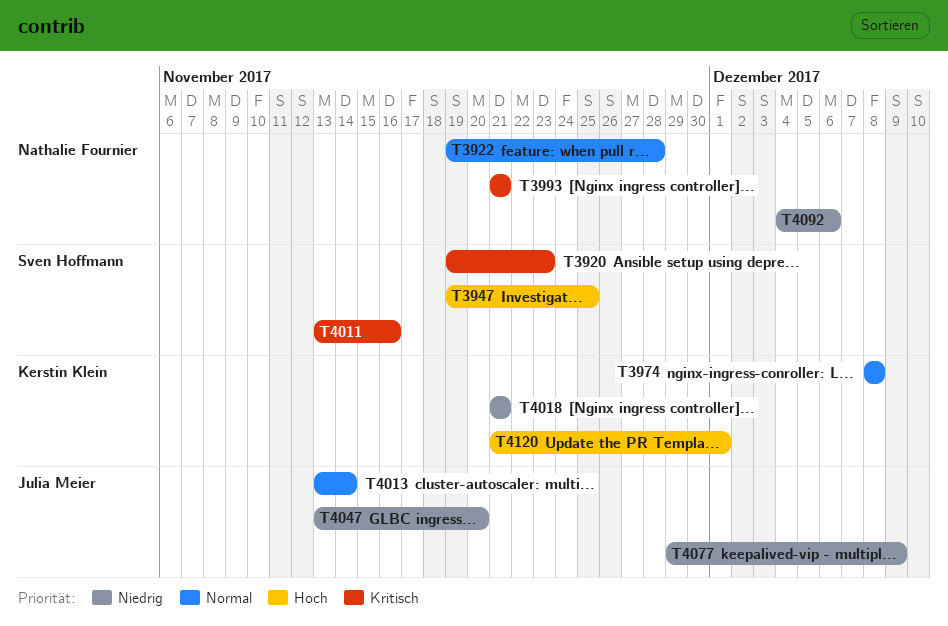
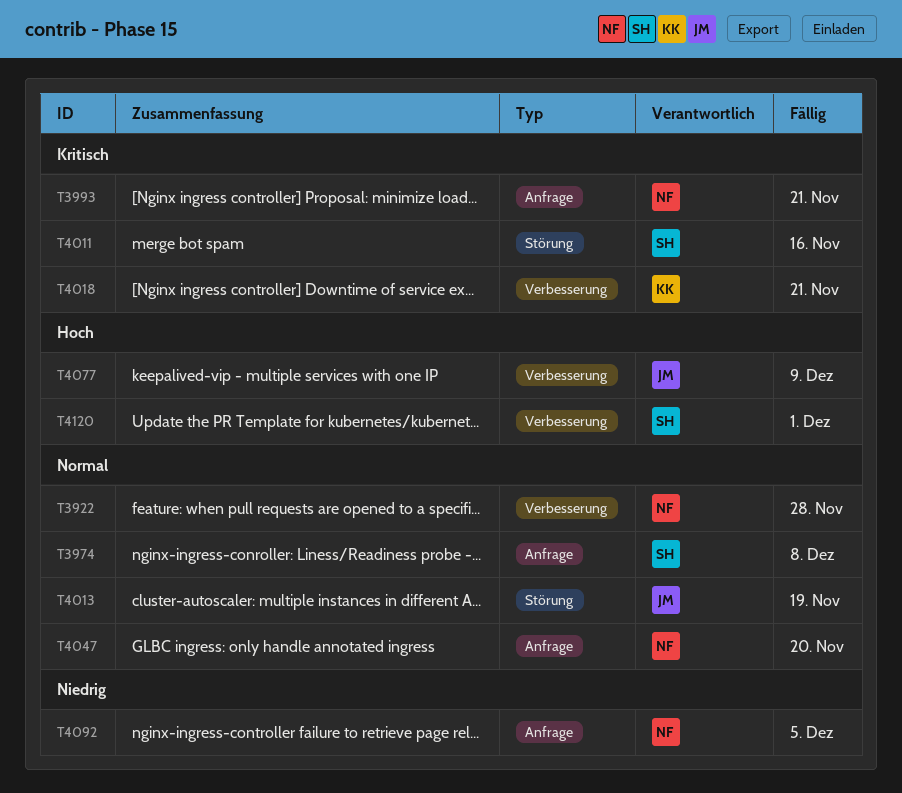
T3920: present -> none
T3947: present -> none
T3974, owner: Kerstin Klein -> Sven Hoffmann
T4013, due: Nov 14 -> Nov 19
T4018, priority: Niedrig -> Kritisch
T4047, owner: Julia Meier -> Nathalie Fournier
T4047, priority: Niedrig -> Normal
T4077, priority: Niedrig -> Hoch
T4092, due: Dec 6 -> Dec 5
T4120, owner: Kerstin Klein -> Sven Hoffmann

